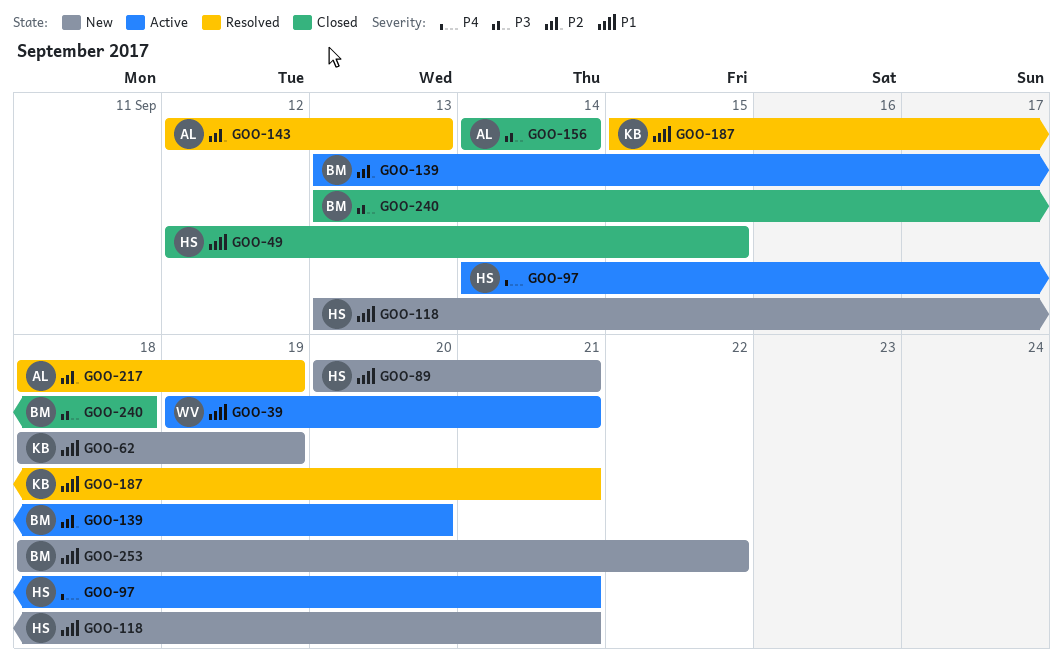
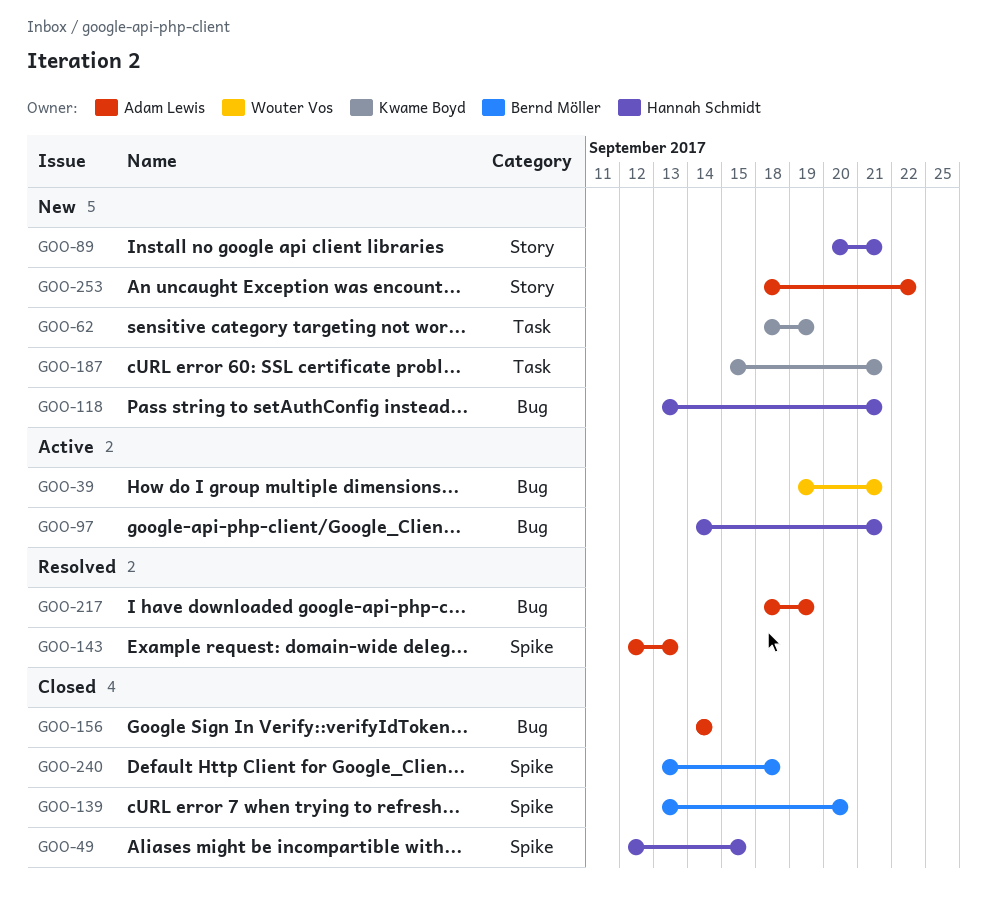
GOO-139, status: Active -> Closed
GOO-187, status: Resolved -> New
GOO-253, owner: Bernd Möller -> Adam Lewis

